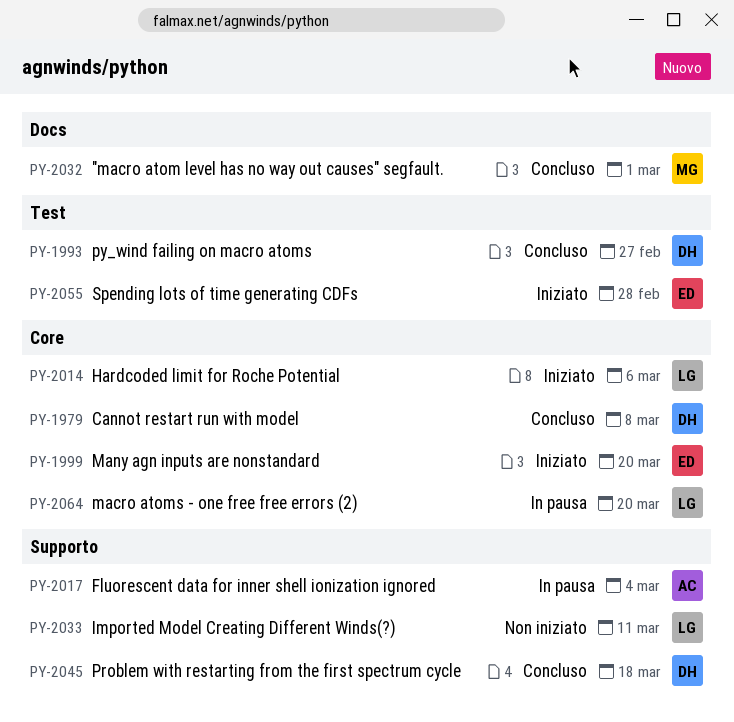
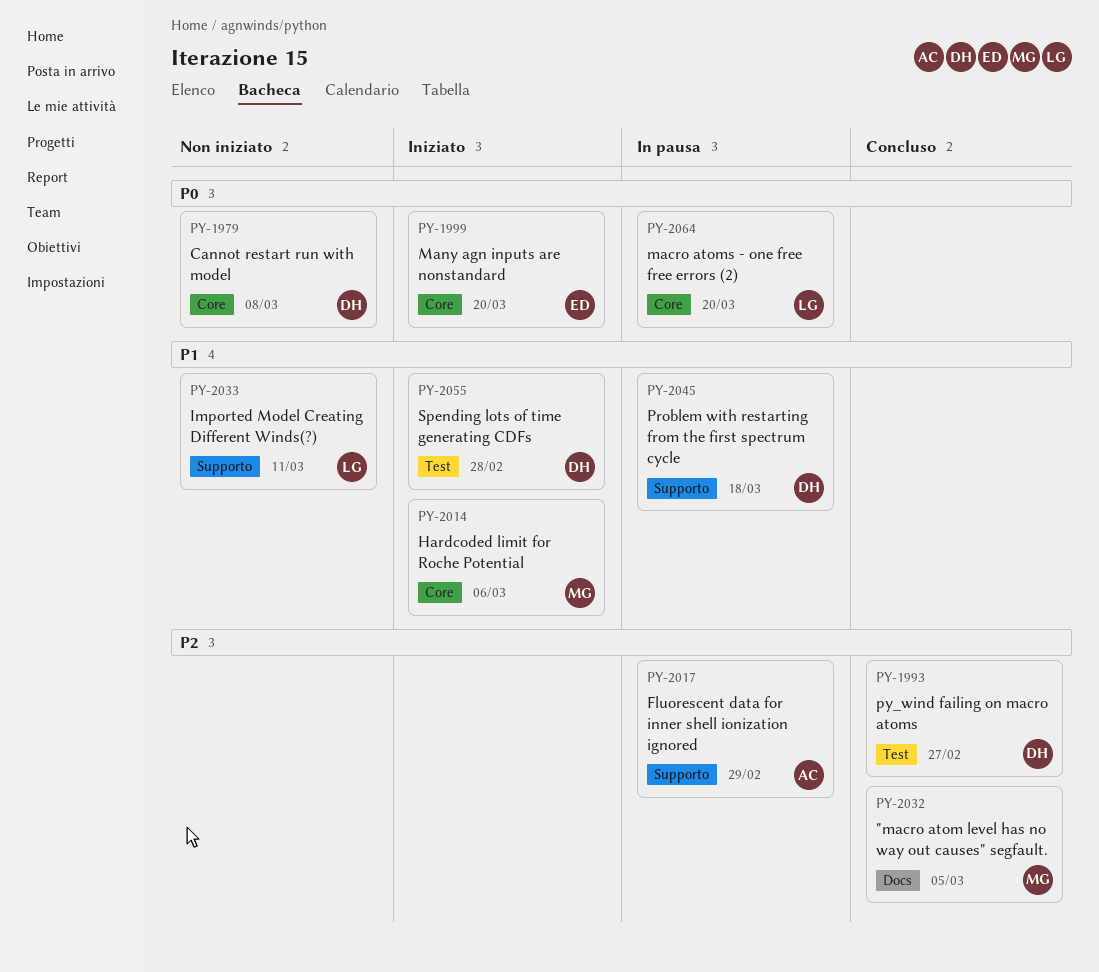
PY-1979, status: Concluso -> Non iniziato
PY-2014, owner: LG -> MG
PY-2017, due: Mar 4 -> Feb 29
PY-2032, due: Mar 1 -> Mar 5
PY-2045, status: Concluso -> In pausa
PY-2055, owner: ED -> DH

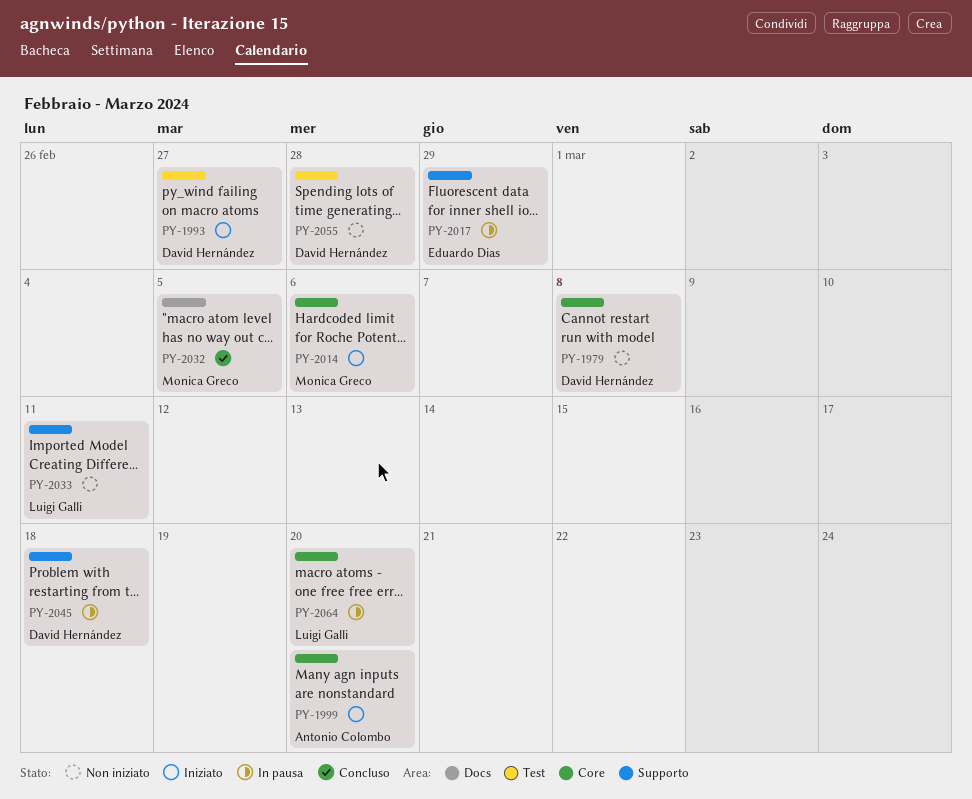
PY-1993, status: Concluso -> Iniziato
PY-1999, owner: Eduardo Dias -> Antonio Colombo
PY-2017, owner: Antonio Colombo -> Eduardo Dias
PY-2055, status: Iniziato -> Non iniziato

